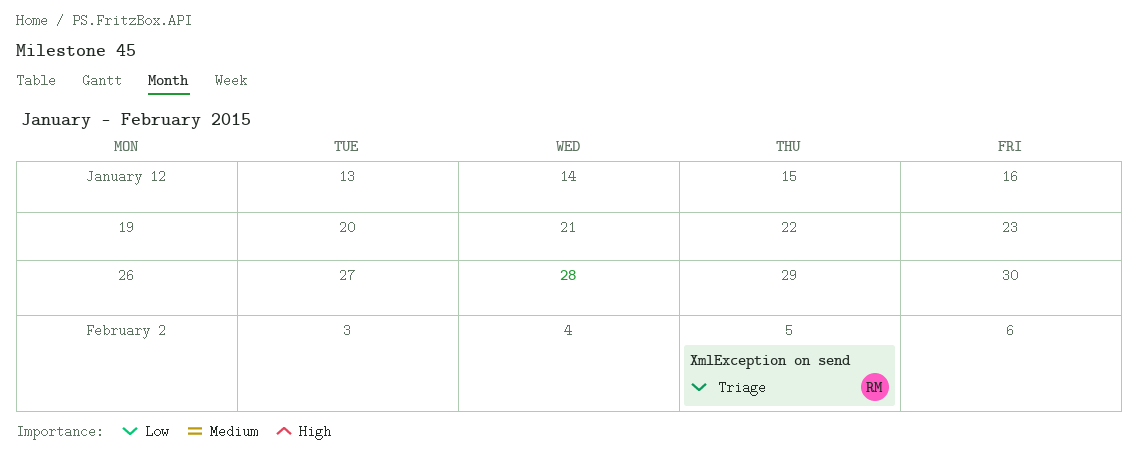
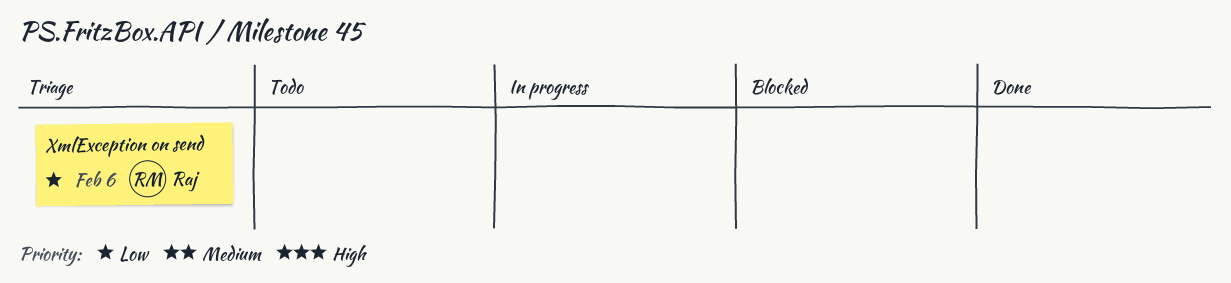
XmlException on send, due: Feb 5 -> Feb 6

